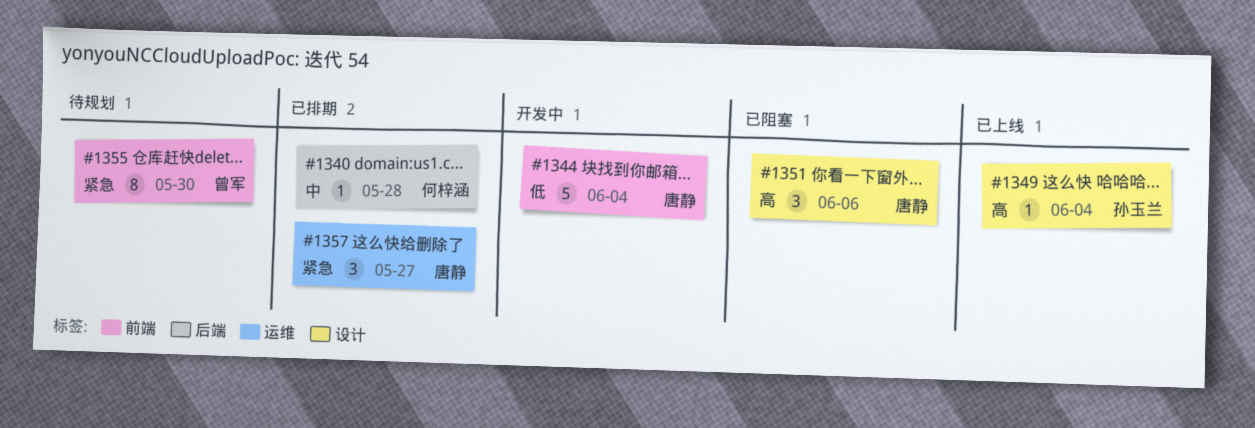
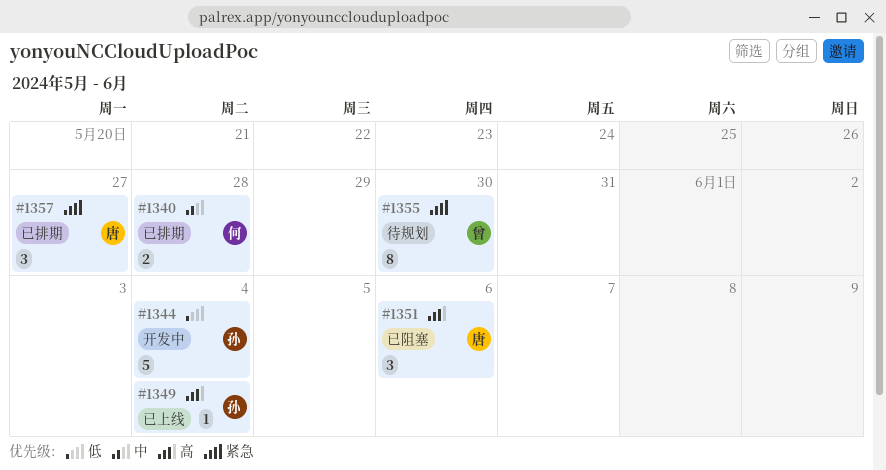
#1340, estimate: 1 -> 2
#1344, owner: 唐静 -> 孙玉兰

